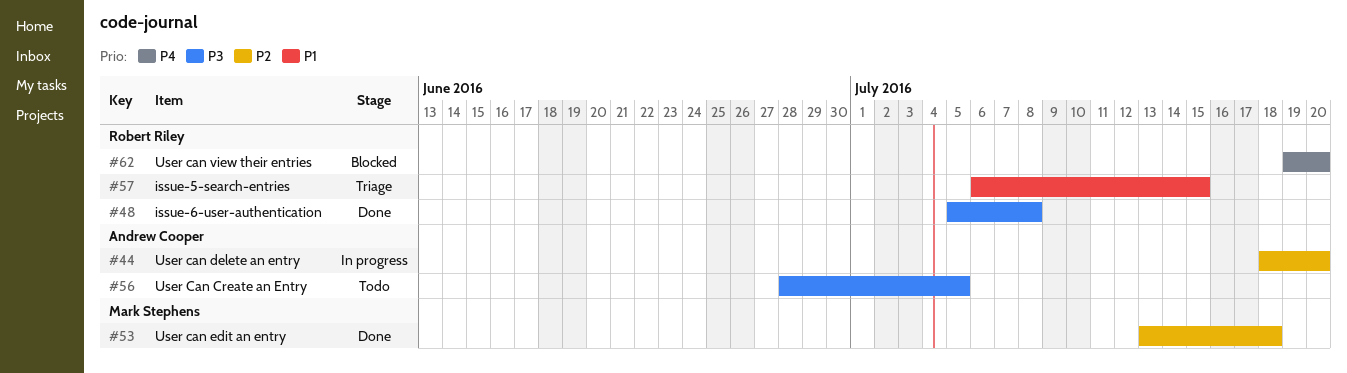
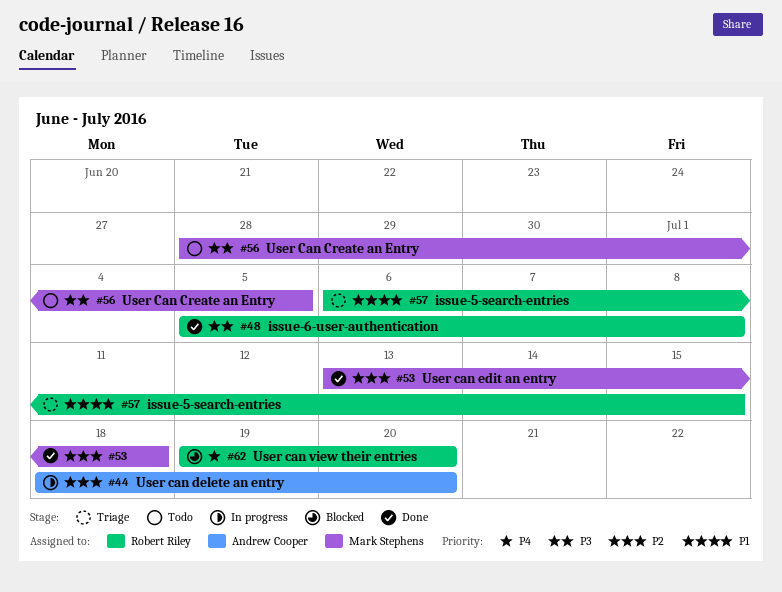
#56, owner: Andrew Cooper -> Mark Stephens

